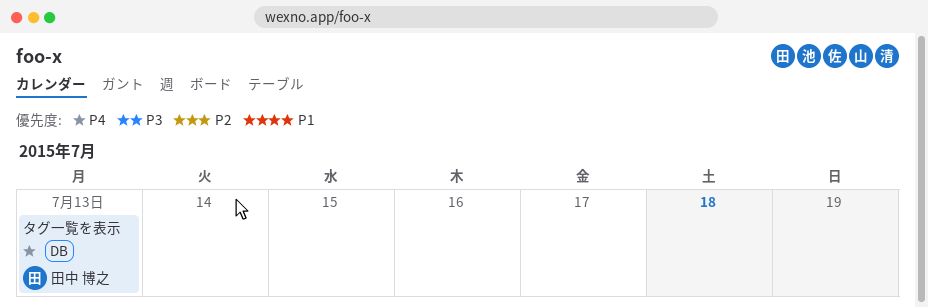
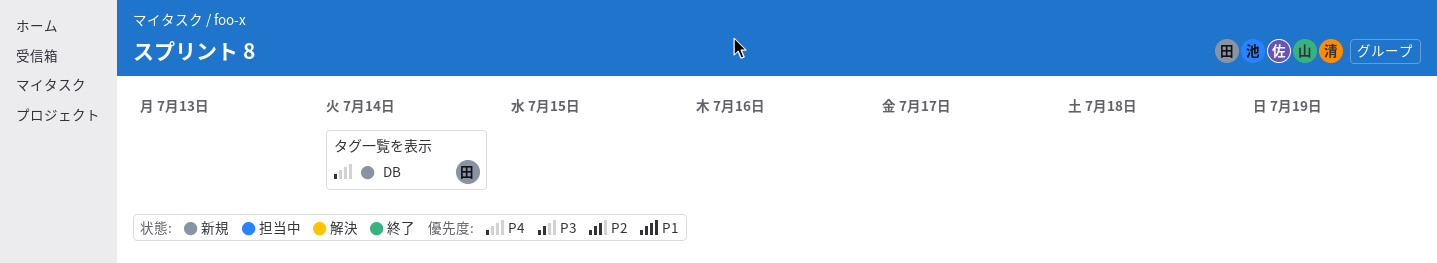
タグ一覧を表示, due: Jul 13 -> Jul 14

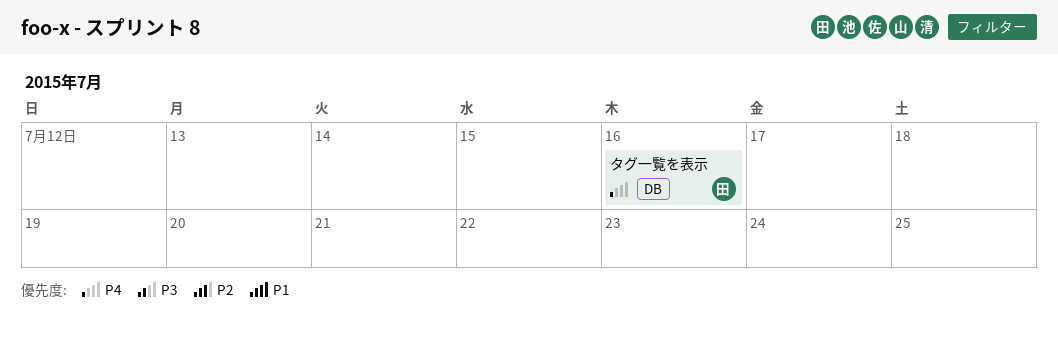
タグ一覧を表示, due: Jul 14 -> Jul 16

